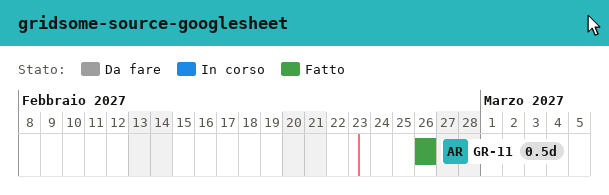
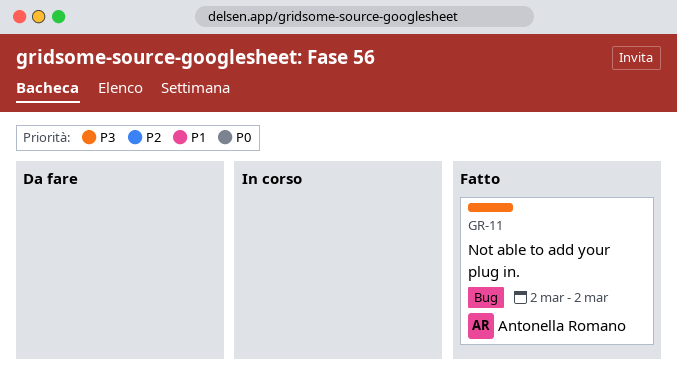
GR-11, start: Feb 26 -> Mar 2
GR-11, due: Feb 26 -> Mar 2

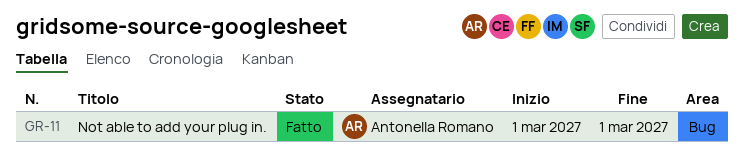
GR-11, start: Mar 2 -> Mar 1
GR-11, due: Mar 2 -> Mar 1

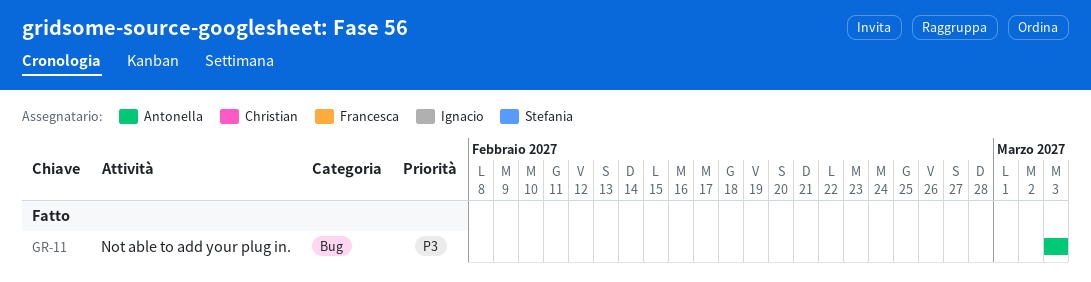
GR-11, start: Mar 1 -> Mar 3
GR-11, due: Mar 1 -> Mar 3

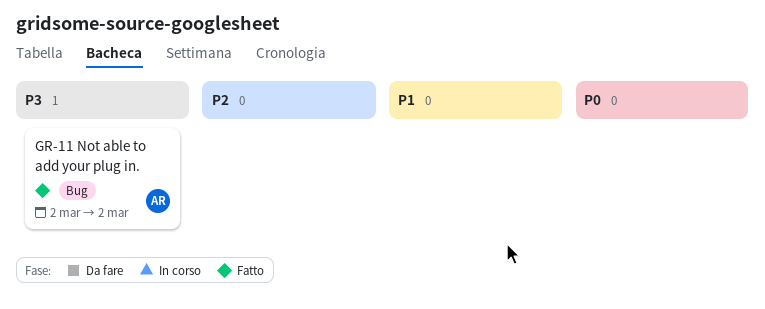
GR-11, start: Mar 3 -> Mar 2
GR-11, due: Mar 3 -> Mar 2

